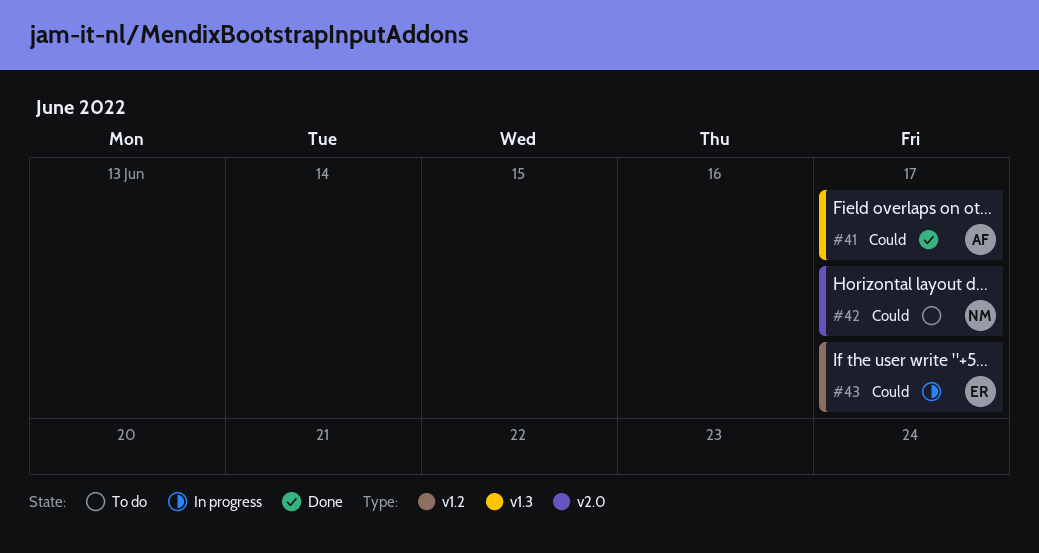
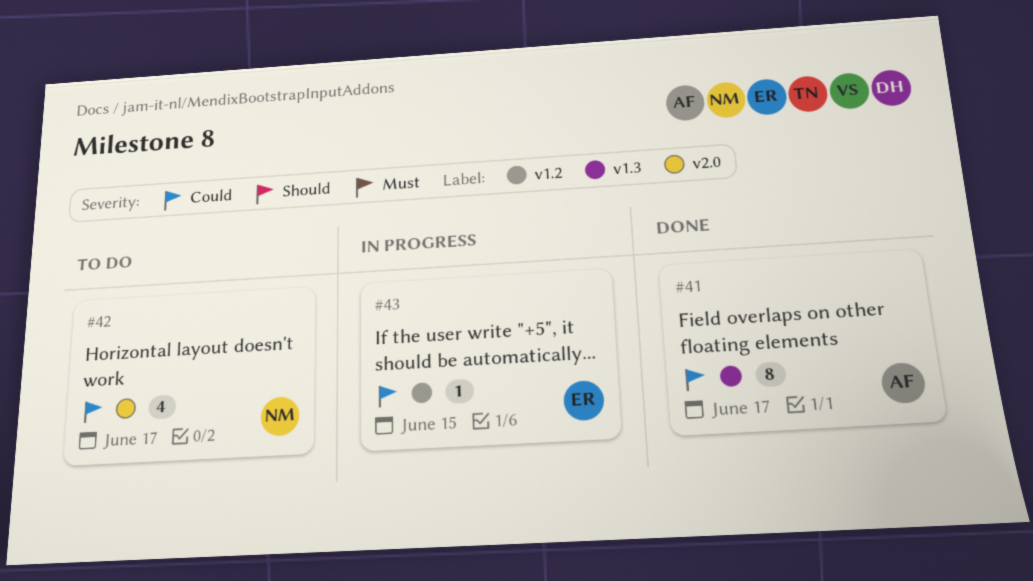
#43, due: Jun 17 -> Jun 15

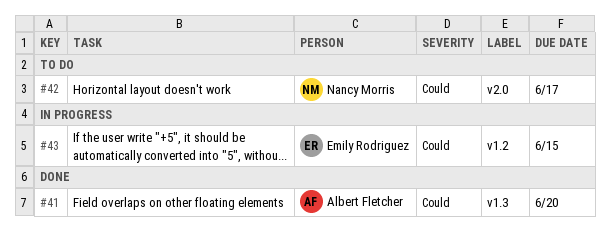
#41, due: Jun 17 -> Jun 20

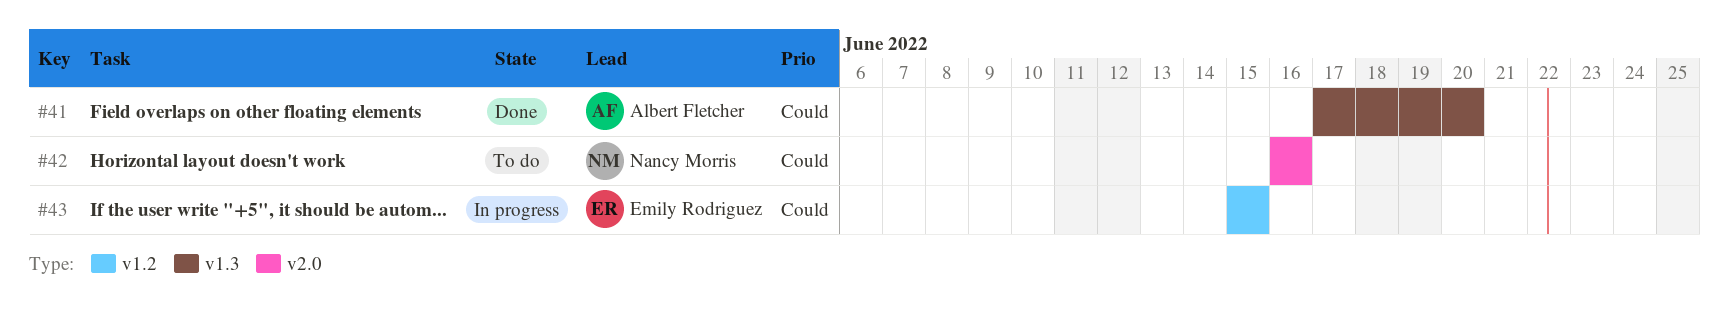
#42, due: Jun 17 -> Jun 16

